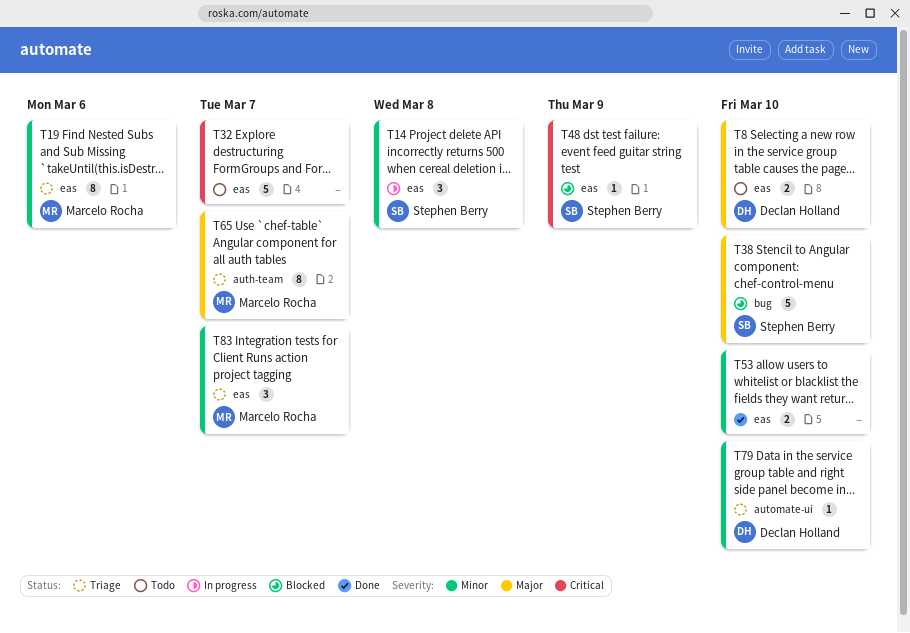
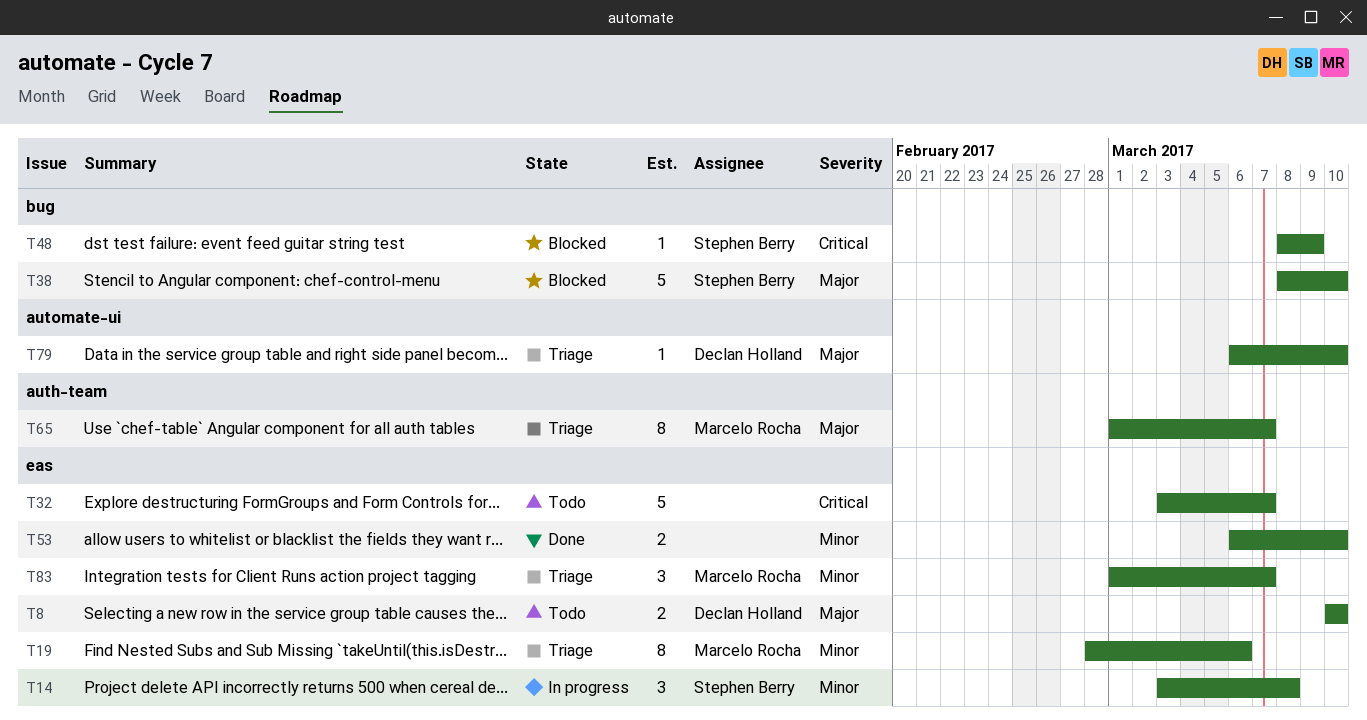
T48, label: eas -> bug
T79, priority: Minor -> Major

